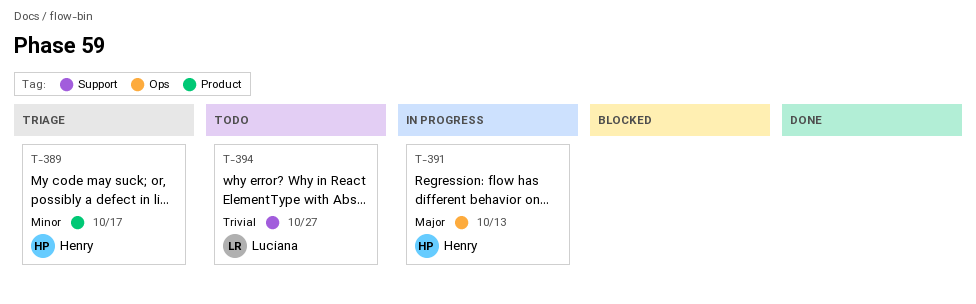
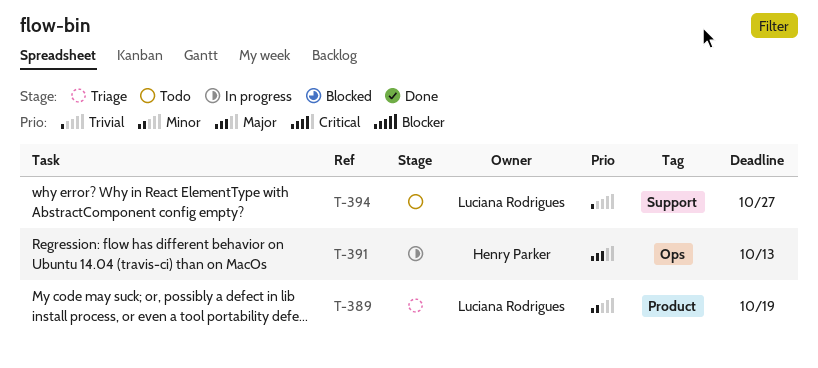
T-389, owner: Henry Parker -> Luciana Rodrigues
T-389, due: Oct 17 -> Oct 19

